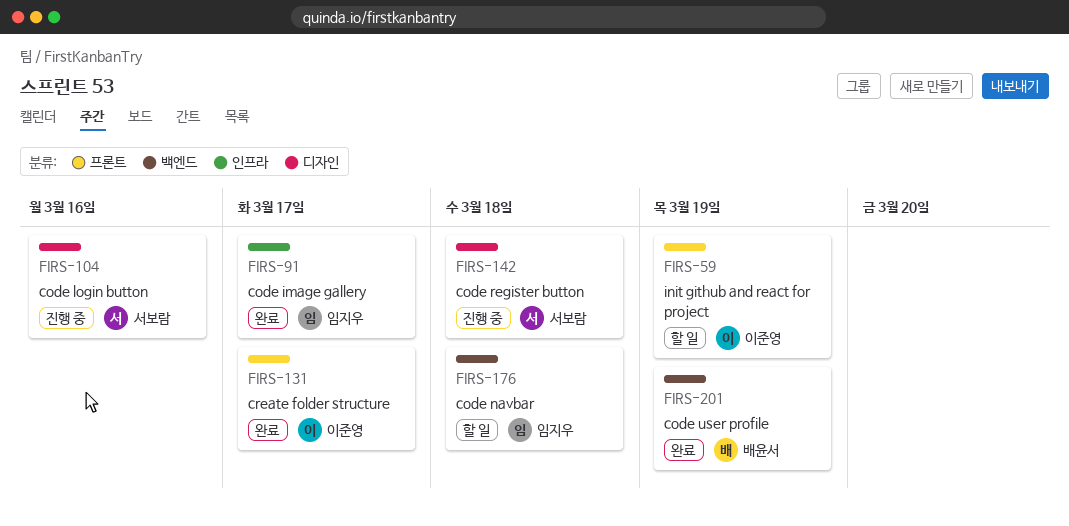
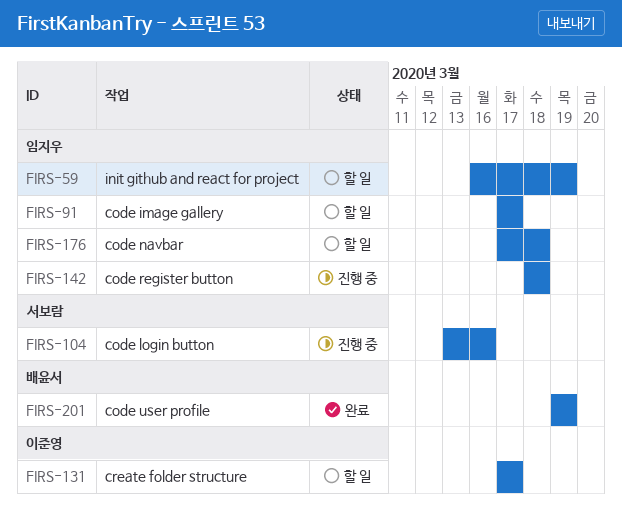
FIRS-59, owner: 이준영 -> 임지우
FIRS-91, status: 완료 -> 할 일
FIRS-131, status: 완료 -> 할 일
FIRS-142, owner: 서보람 -> 임지우

